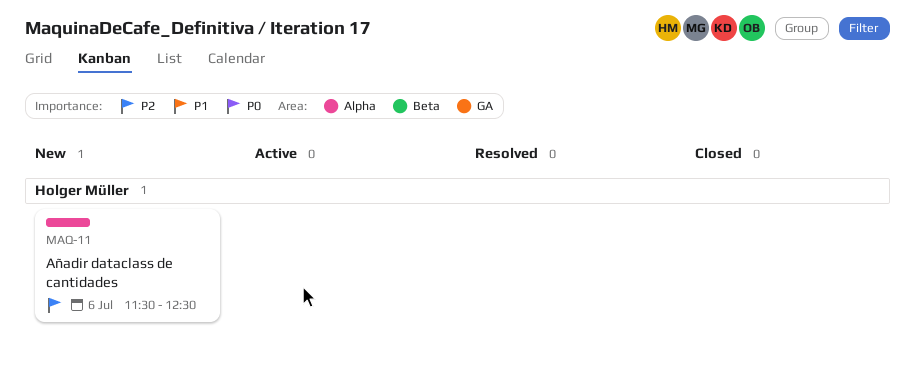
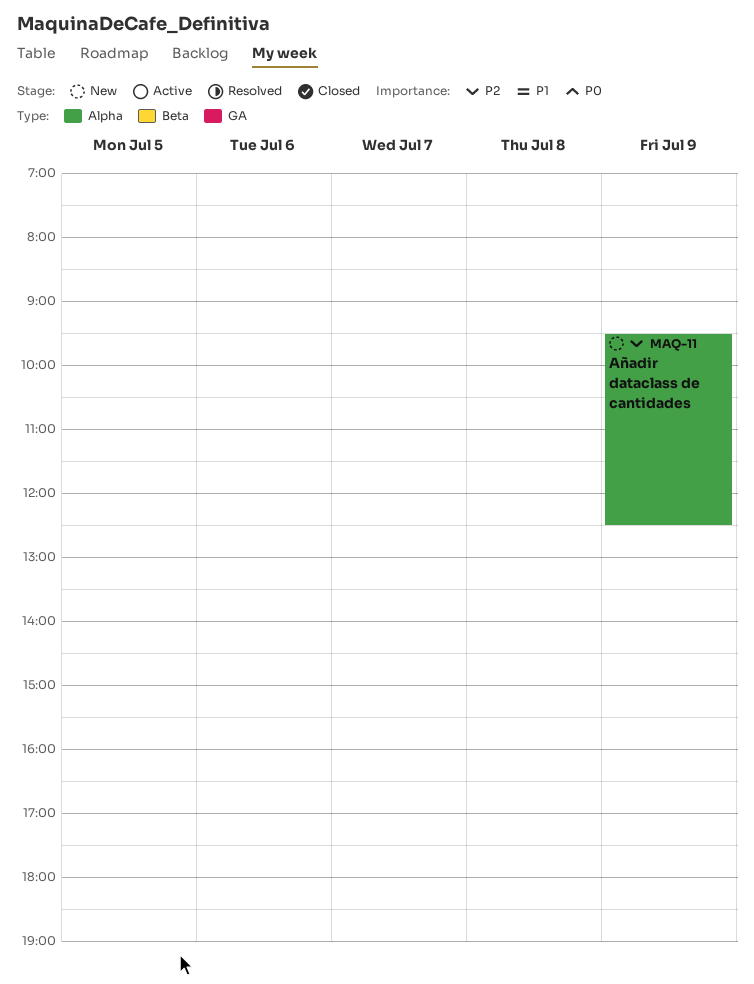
MAQ-11, day: Jul 6 -> Jul 9
MAQ-11, begins: 11:30 -> 09:30

